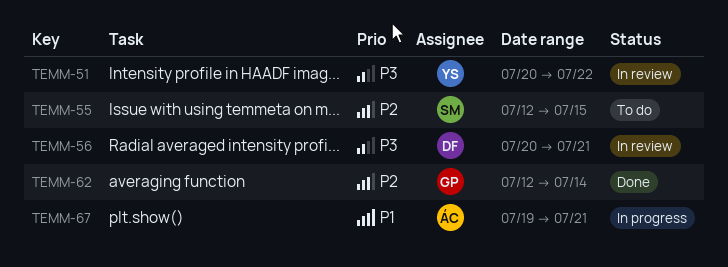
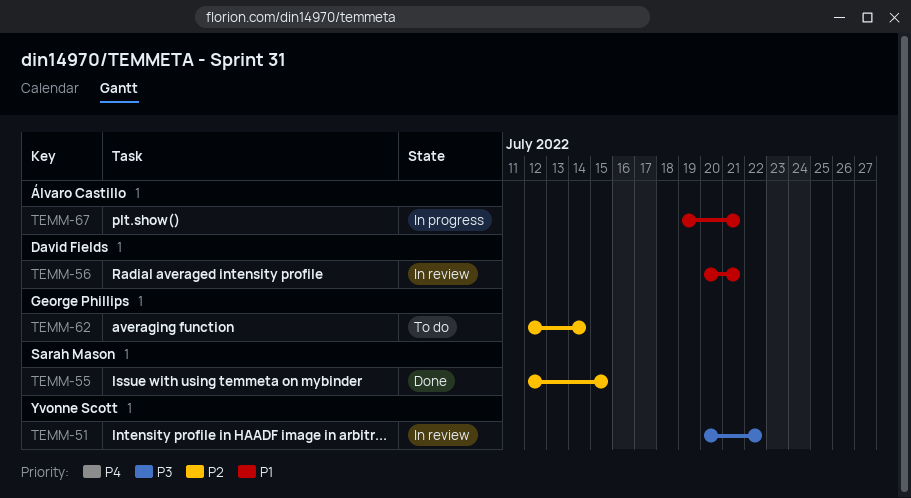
TEMM-55, status: To do -> Done
TEMM-56, priority: P3 -> P1
TEMM-62, status: Done -> To do

